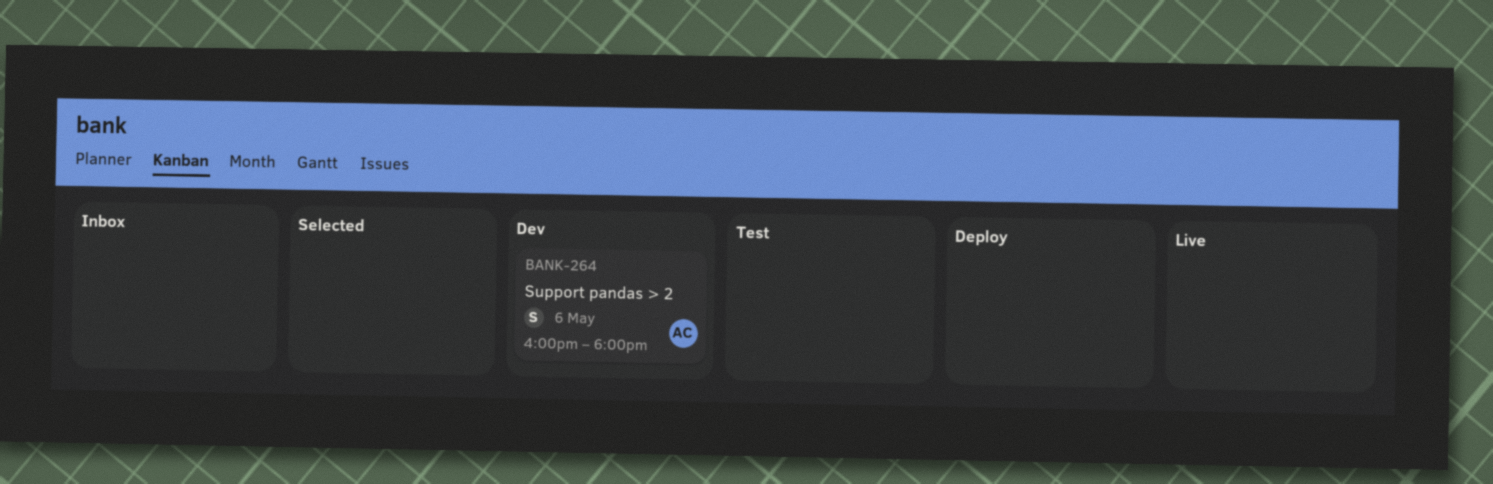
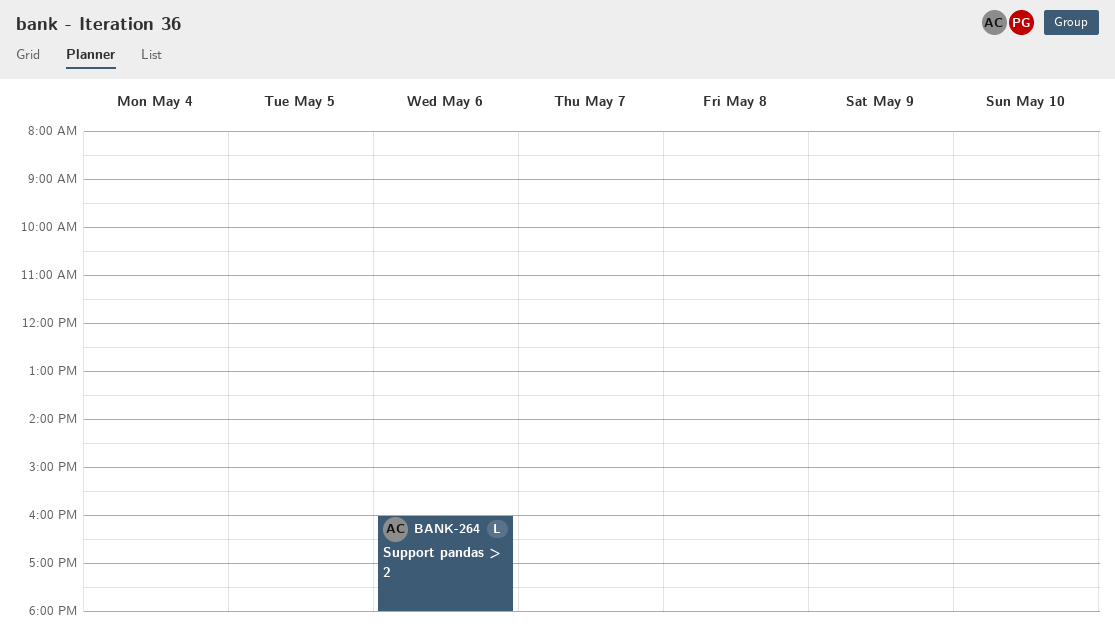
BANK-264, estimate: S -> L

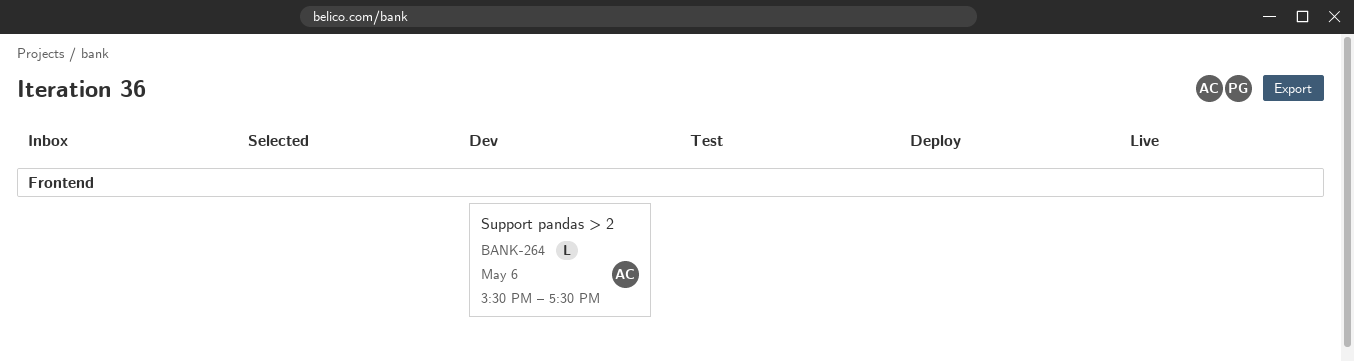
BANK-264, begins: 16:00 -> 15:30
BANK-264, ends: 18:00 -> 17:30

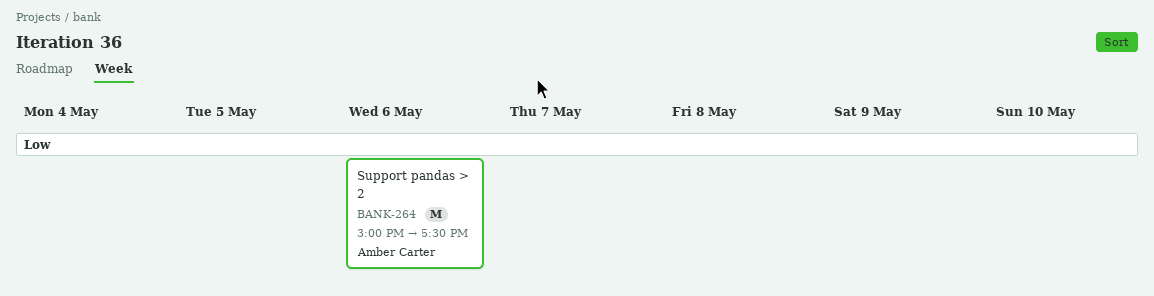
BANK-264, estimate: L -> M
BANK-264, begins: 15:30 -> 15:00

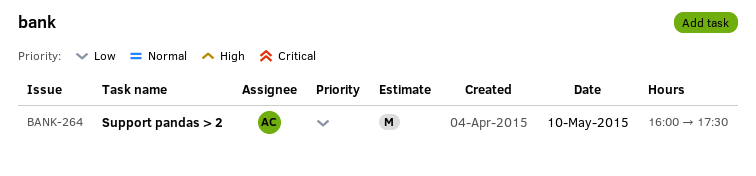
BANK-264, day: May 6 -> May 10
BANK-264, begins: 15:00 -> 16:00

